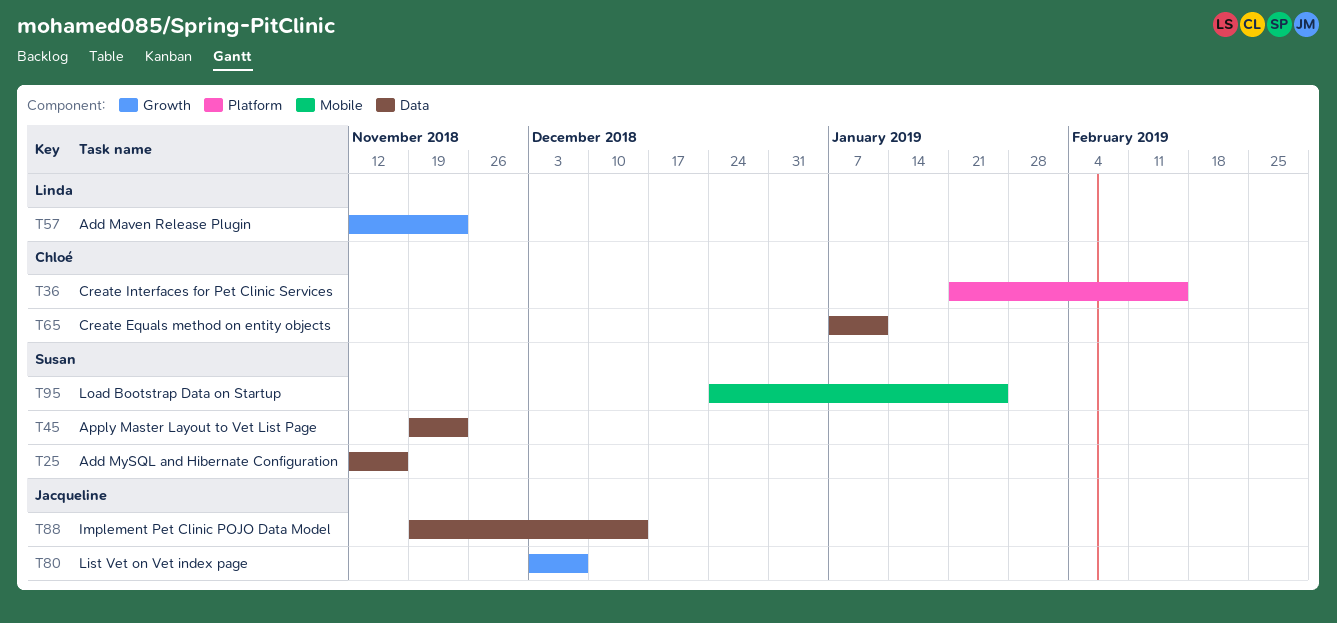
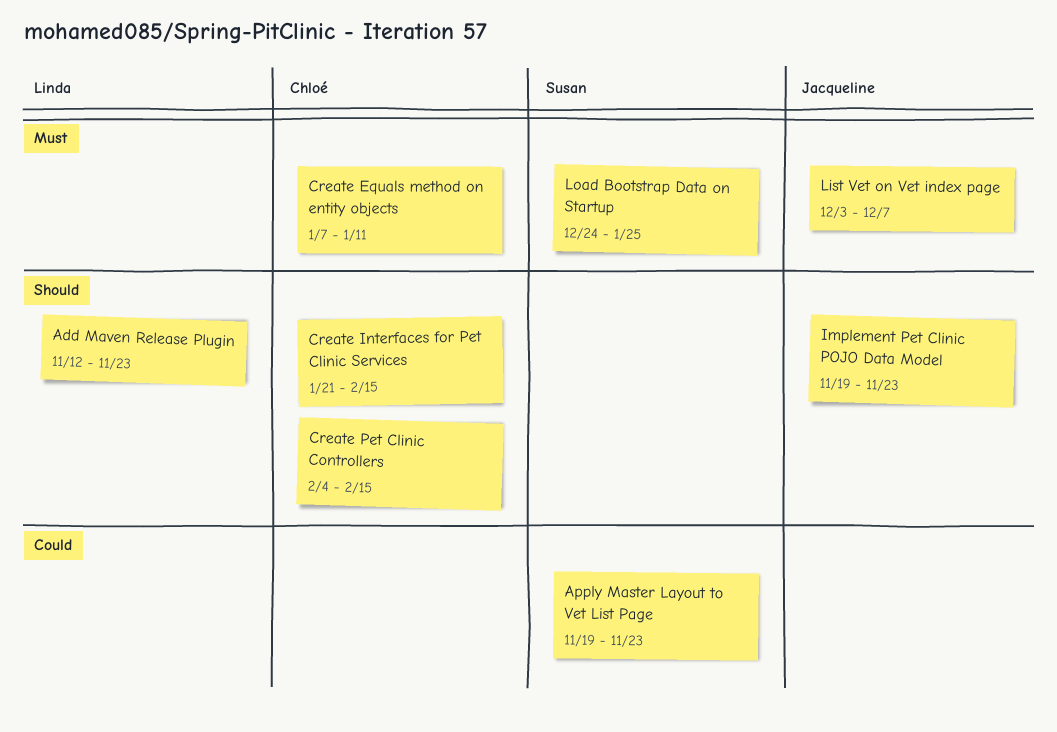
Add MySQL and Hibernate Configuration: present -> none
Create Pet Clinic Controllers: none -> present
Implement Pet Clinic POJO Data Model, due: Dec 14 -> Nov 23

